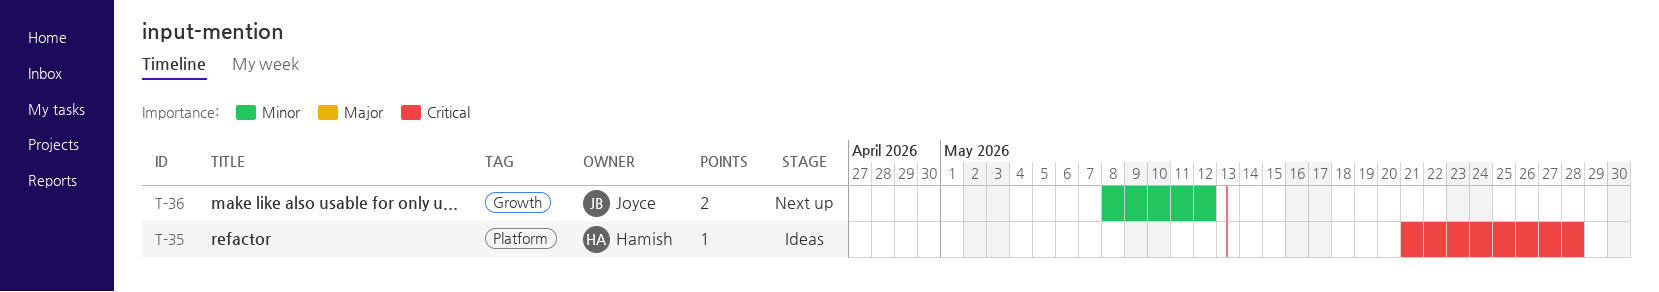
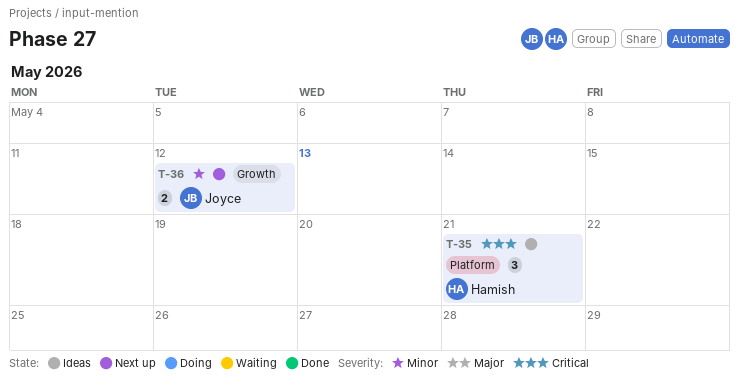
T-35, estimate: 1 -> 3
T-35, due: May 28 -> May 21

